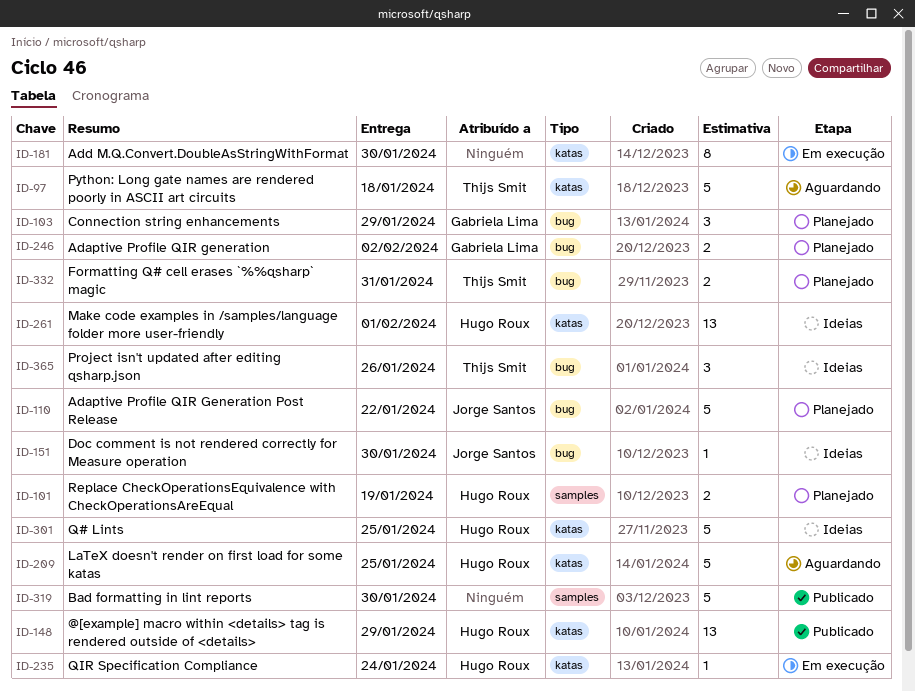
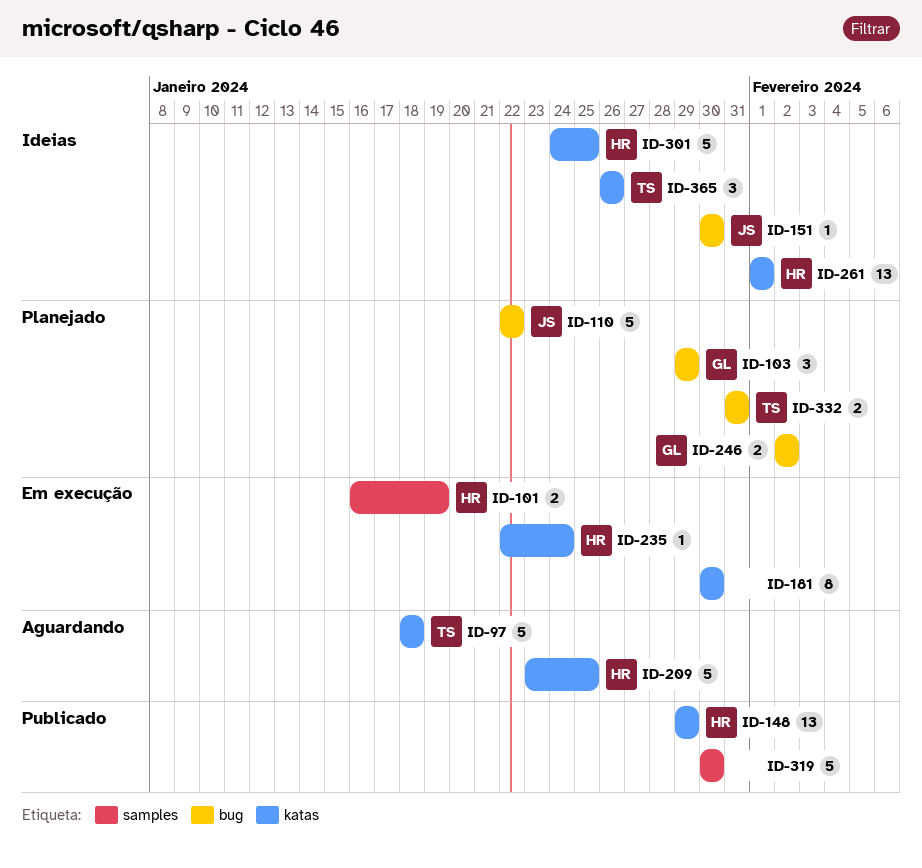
ID-101, status: Planejado -> Em execução
ID-365, label: bug -> katas

